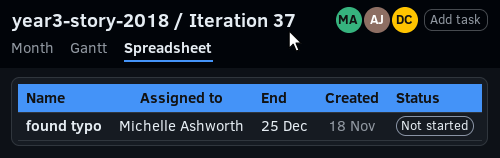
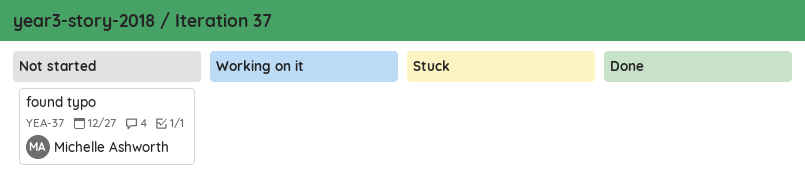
found typo, due: Dec 25 -> Dec 27

